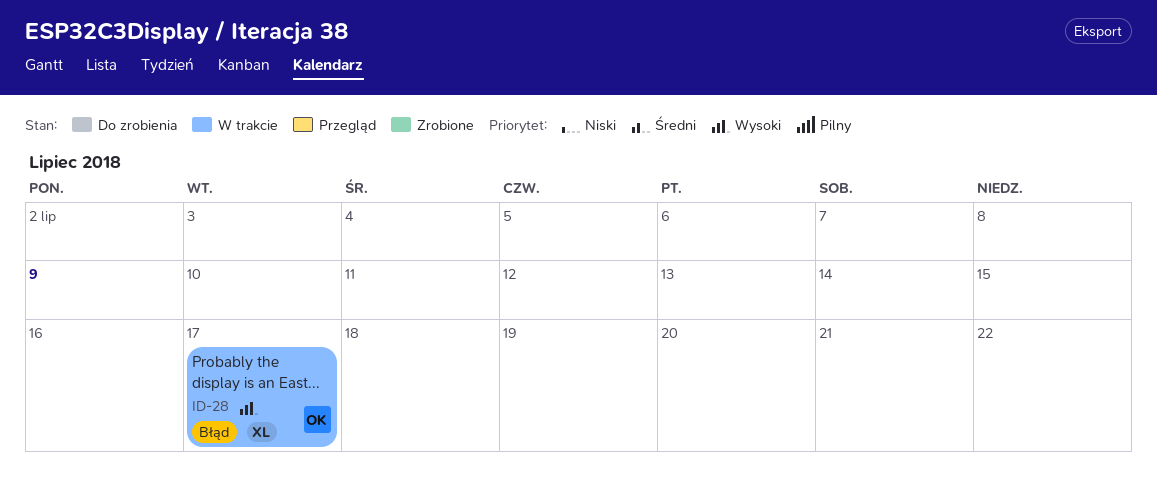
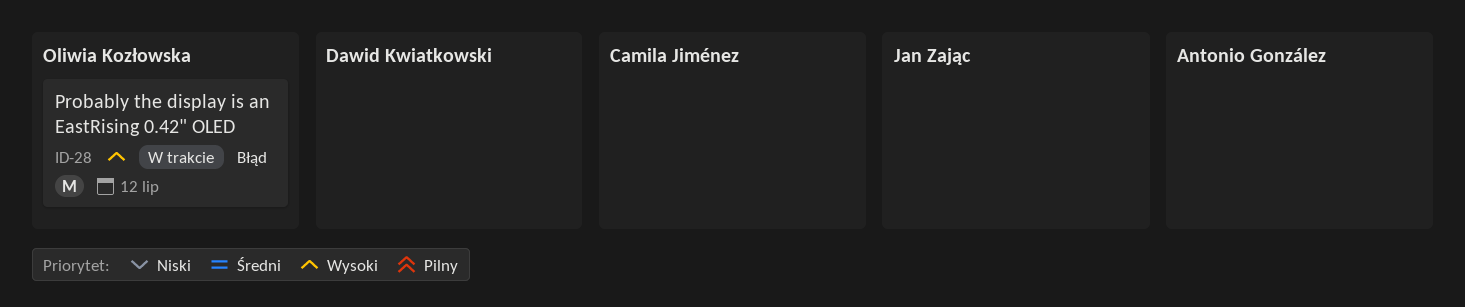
ID-28, estimate: XL -> M
ID-28, due: Jul 17 -> Jul 12

